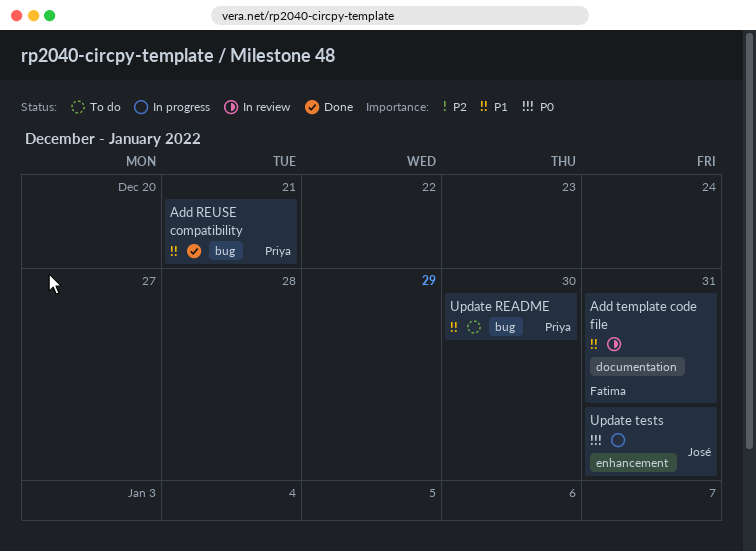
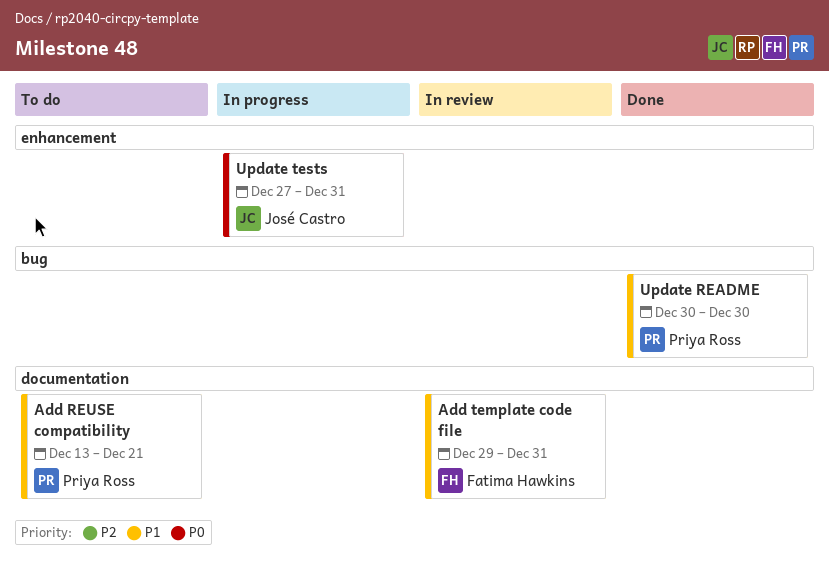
Add REUSE compatibility, status: Done -> To do
Add REUSE compatibility, label: bug -> documentation
Update README, status: To do -> Done

